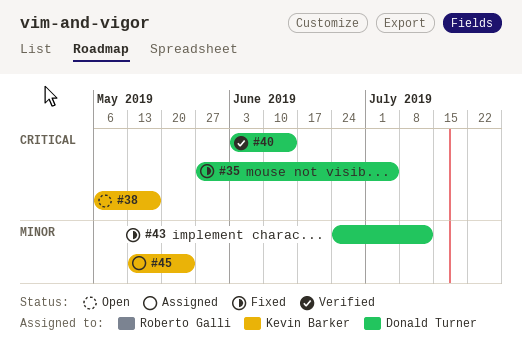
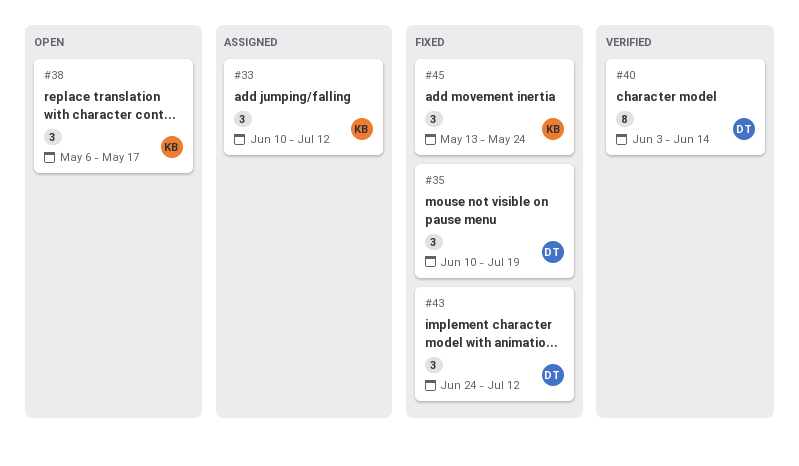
#33: none -> present
#35, start: May 27 -> Jun 10
#35, due: Jul 5 -> Jul 19
#45, status: Assigned -> Fixed

